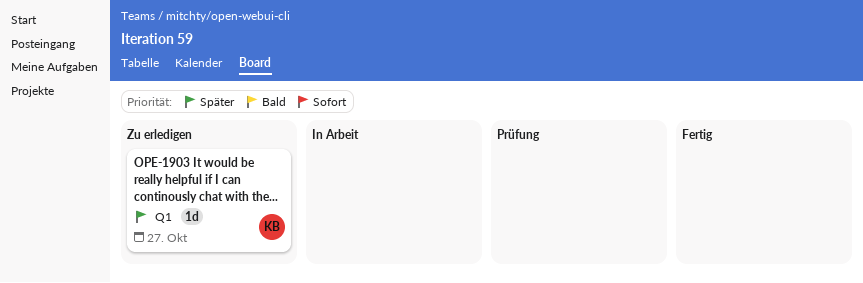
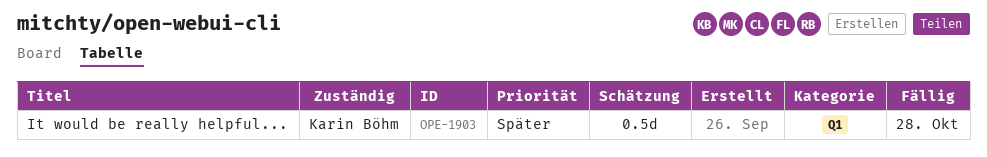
OPE-1903, estimate: 1d -> 0.5d
OPE-1903, due: Oct 27 -> Oct 28

